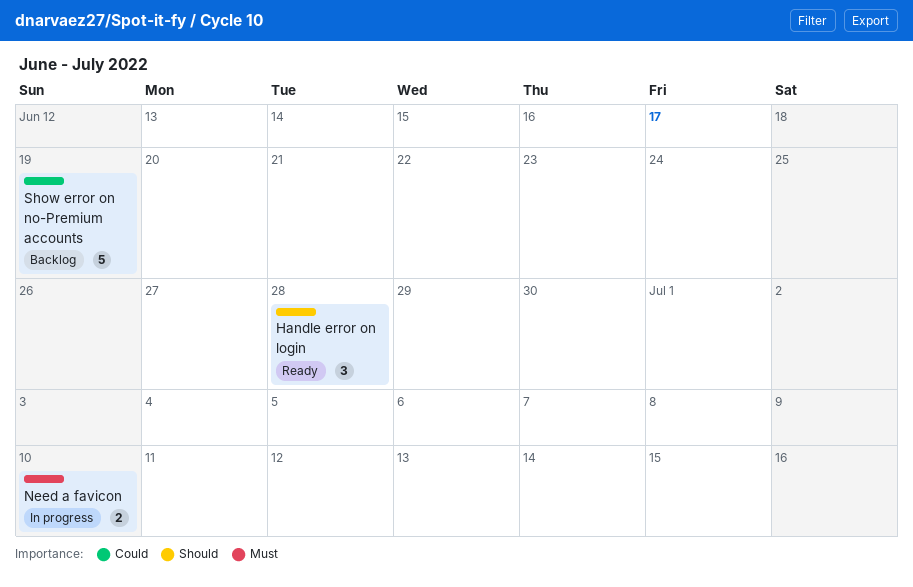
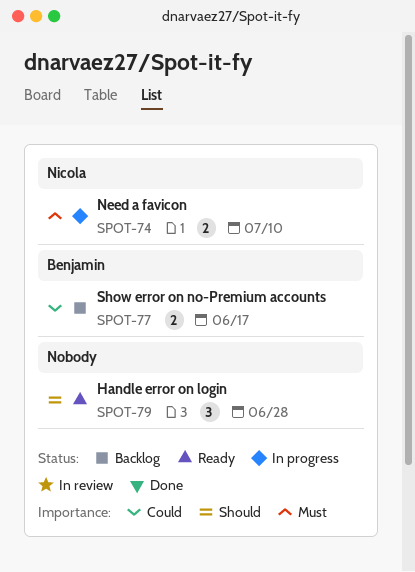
Show error on no-Premium accounts, estimate: 5 -> 2
Show error on no-Premium accounts, due: Jun 19 -> Jun 17

